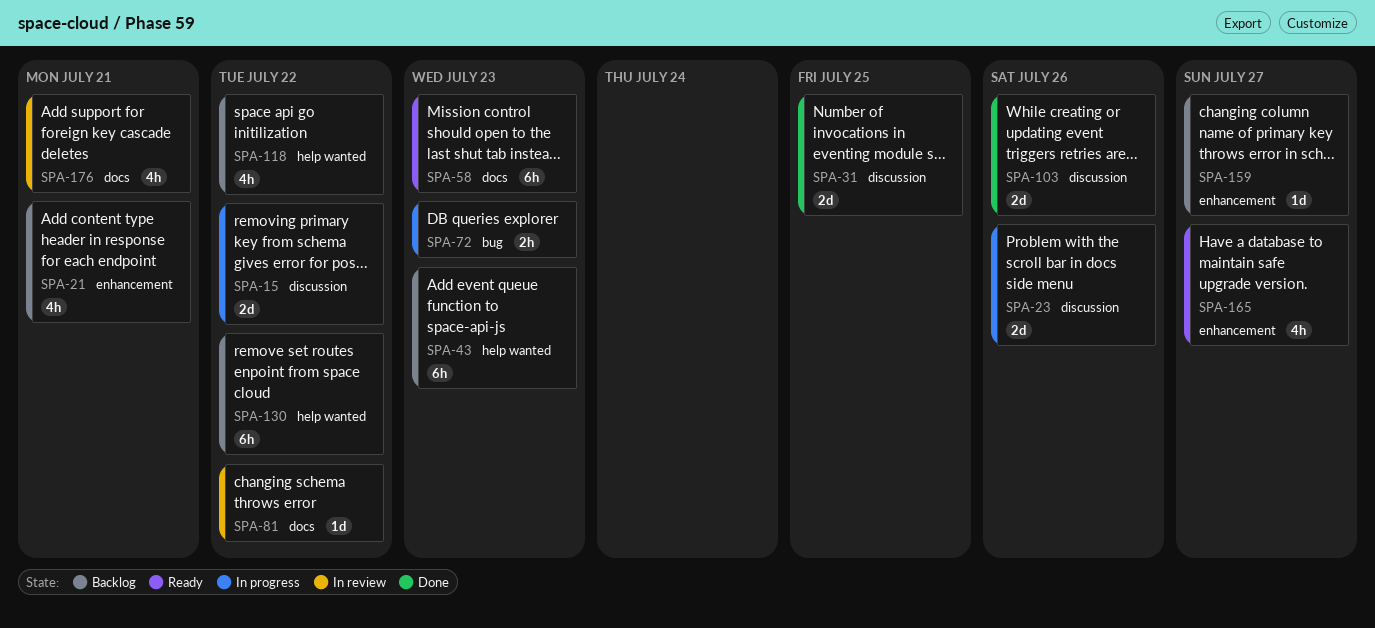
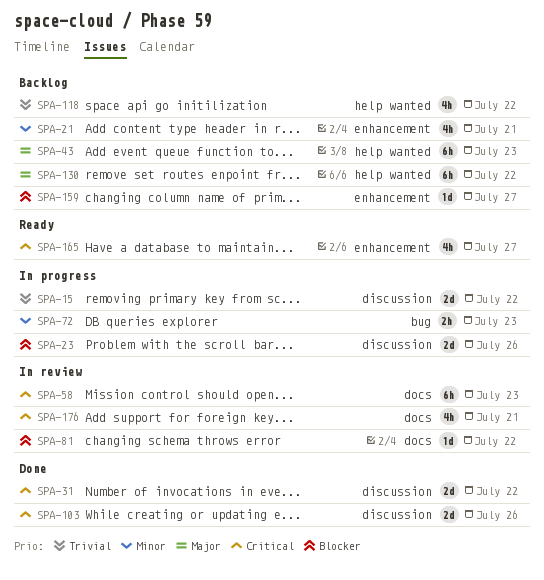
SPA-31, due: Jul 25 -> Jul 22
SPA-58, status: Ready -> In review

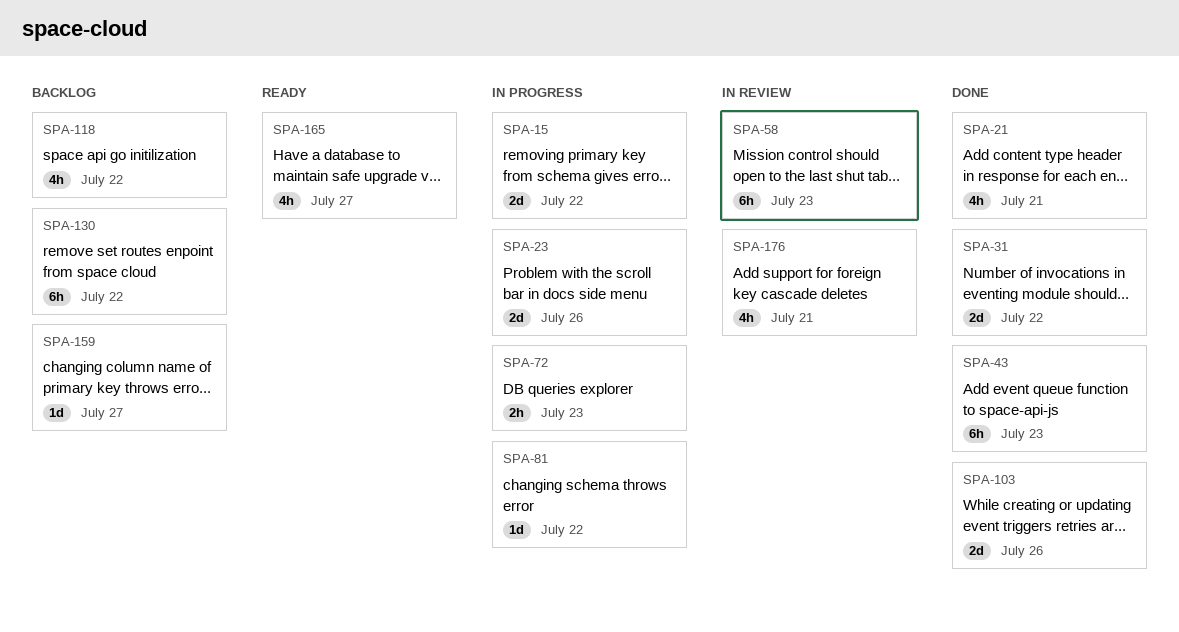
SPA-21, status: Backlog -> Done
SPA-43, status: Backlog -> Done
SPA-81, status: In review -> In progress

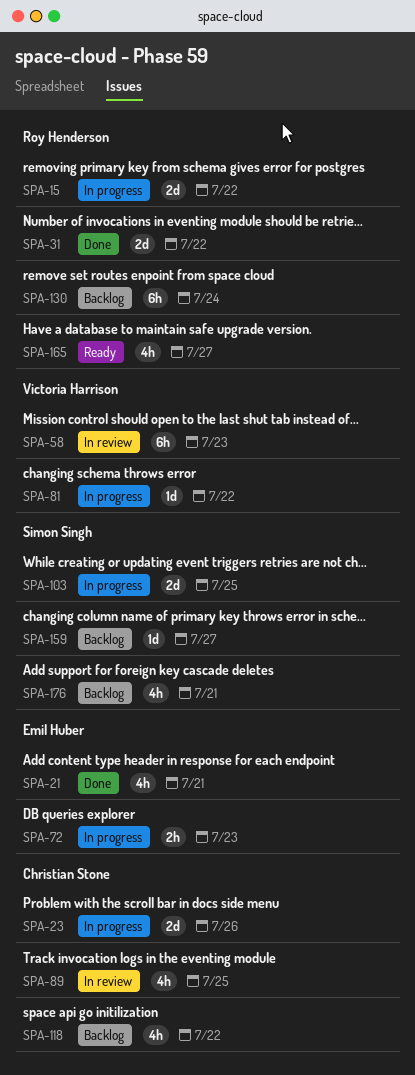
SPA-43: present -> none
SPA-89: none -> present
SPA-103, status: Done -> In progress
SPA-103, due: Jul 26 -> Jul 25
SPA-130, due: Jul 22 -> Jul 24
SPA-176, status: In review -> Backlog

